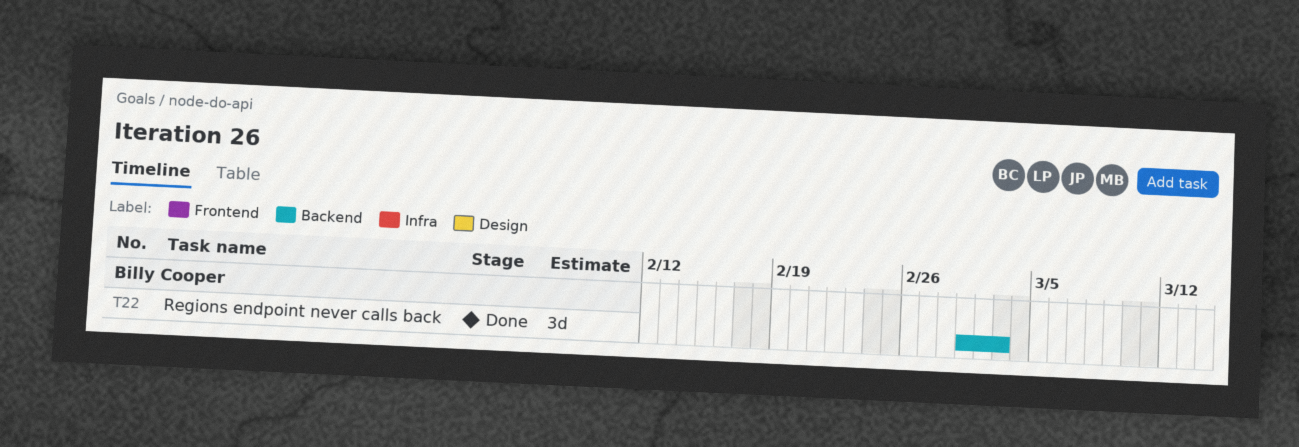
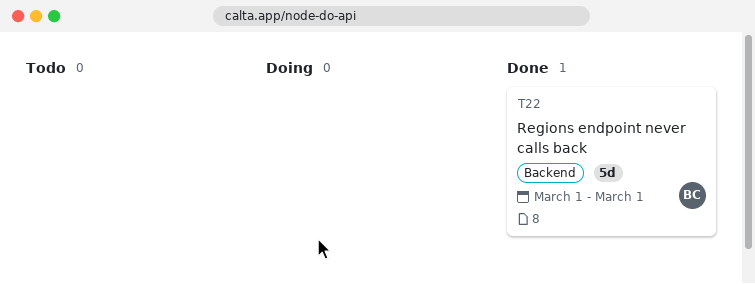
T22, estimate: 3d -> 5d
T22, due: Mar 3 -> Mar 1

